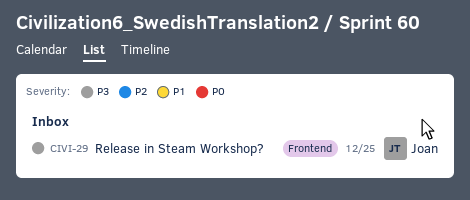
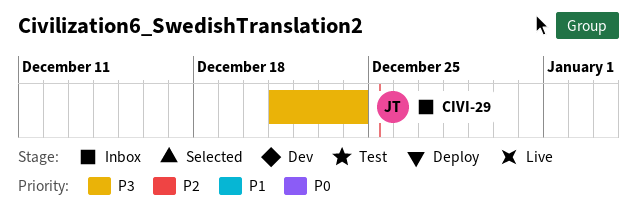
CIVI-29, due: Dec 25 -> Dec 24

